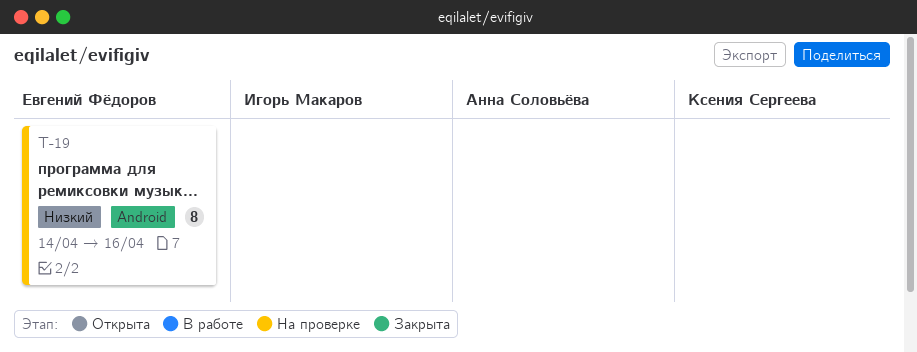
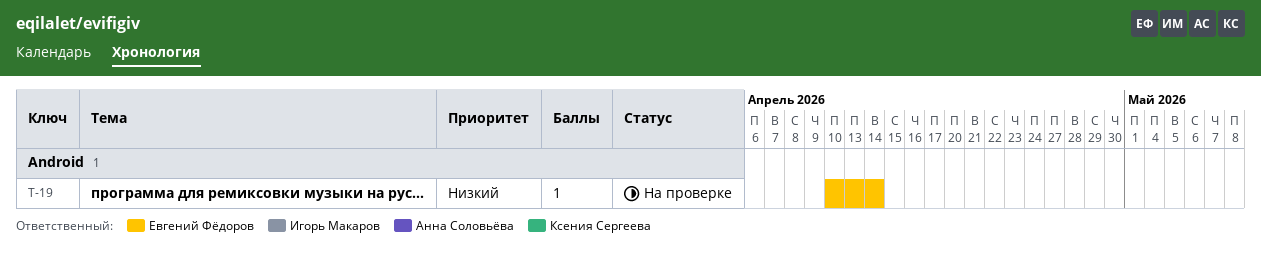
T-19, estimate: 8 -> 1
T-19, start: Apr 14 -> Apr 10
T-19, due: Apr 16 -> Apr 14

